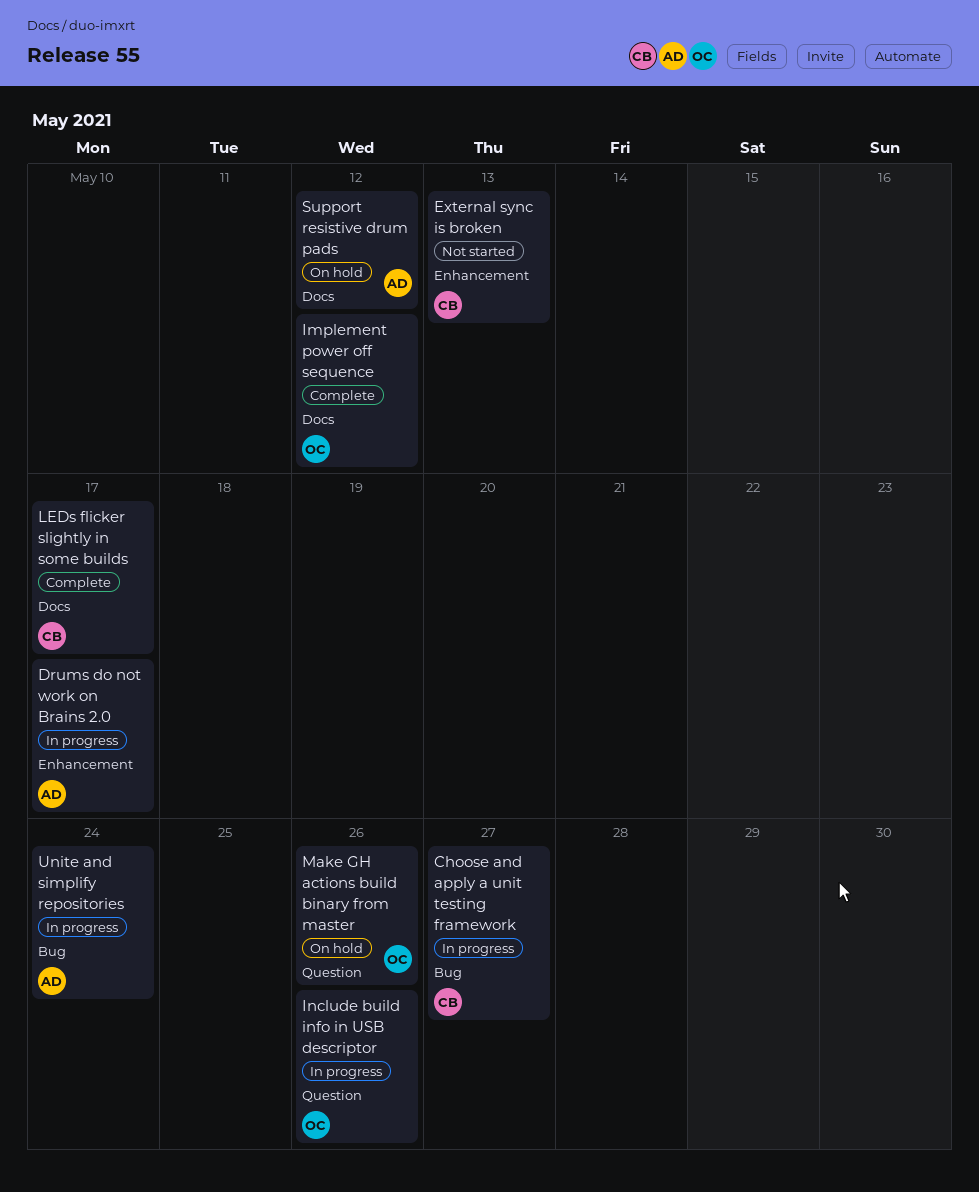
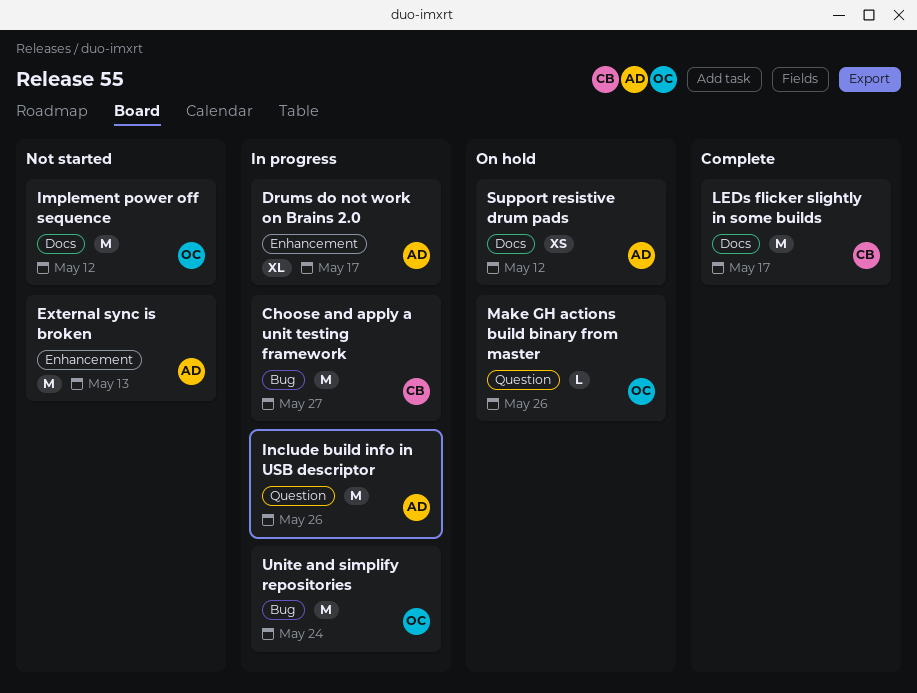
External sync is broken, owner: CB -> AD
Implement power off sequence, status: Complete -> Not started
Include build info in USB descriptor, owner: OC -> AD
Unite and simplify repositories, owner: AD -> OC

